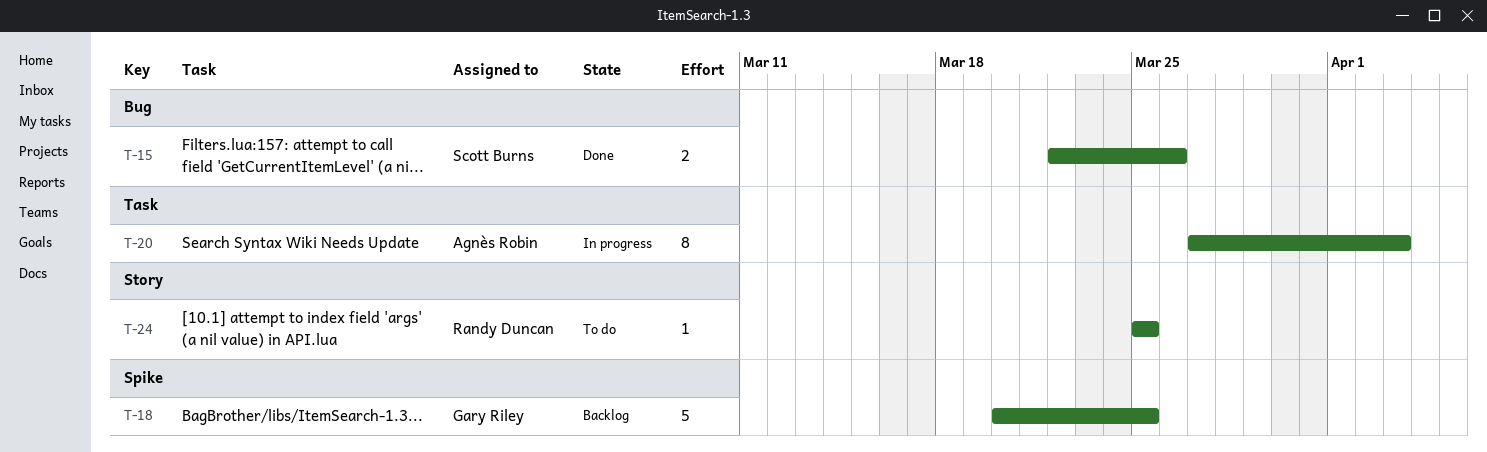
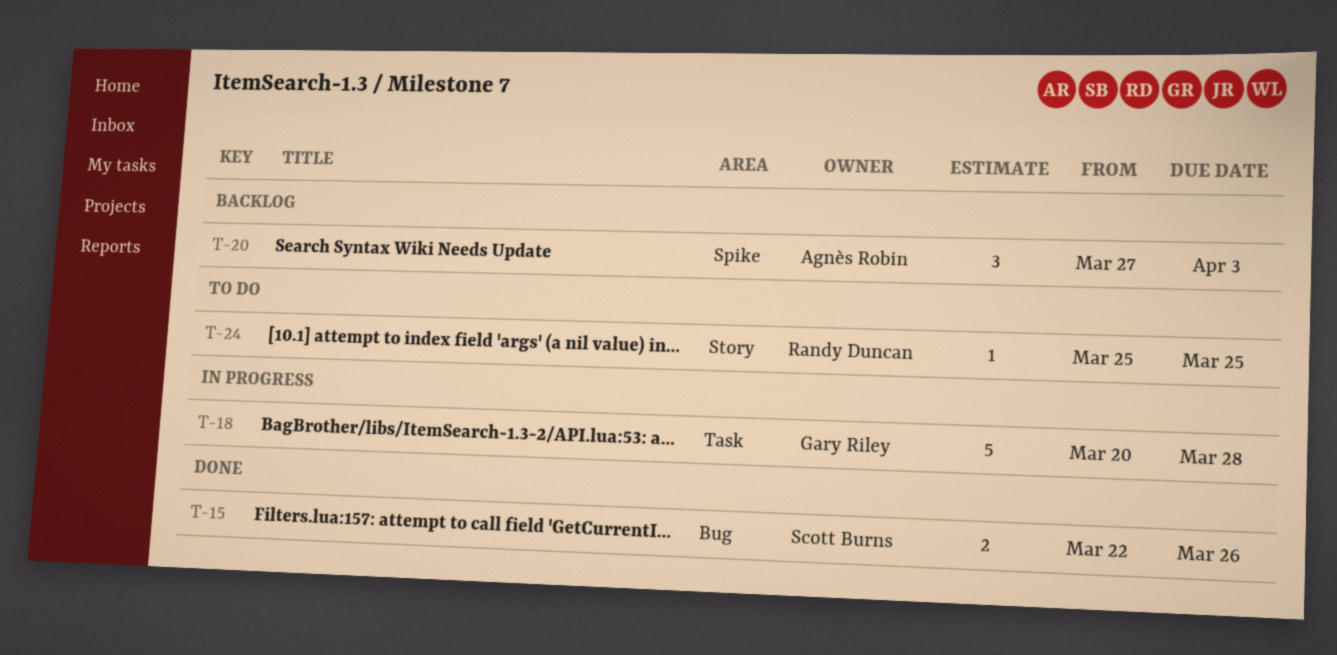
T-18, status: Backlog -> In progress
T-18, label: Spike -> Task
T-18, due: Mar 25 -> Mar 28
T-20, status: In progress -> Backlog
T-20, label: Task -> Spike
T-20, estimate: 8 -> 3

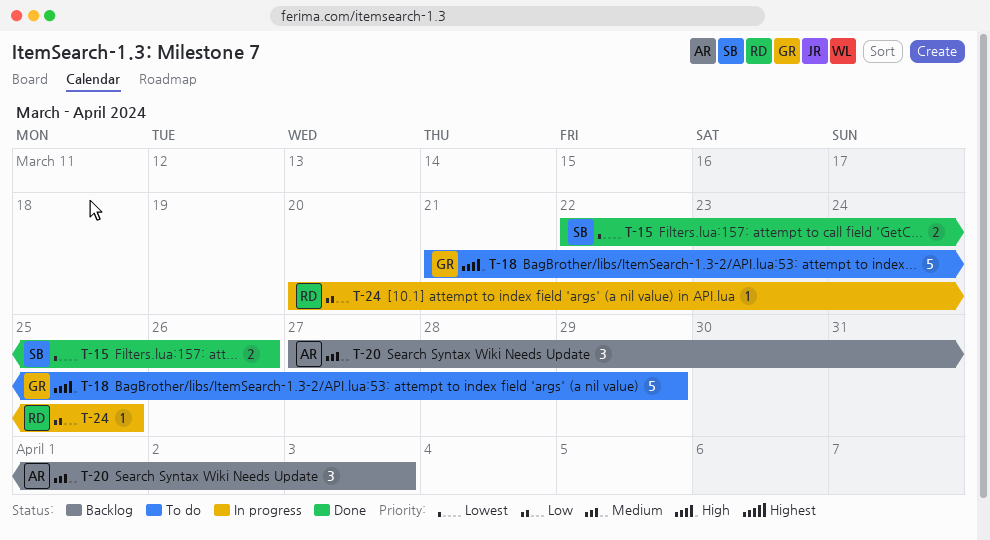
T-18, status: In progress -> To do
T-18, start: Mar 20 -> Mar 21
T-18, due: Mar 28 -> Mar 29
T-24, status: To do -> In progress
T-24, start: Mar 25 -> Mar 20

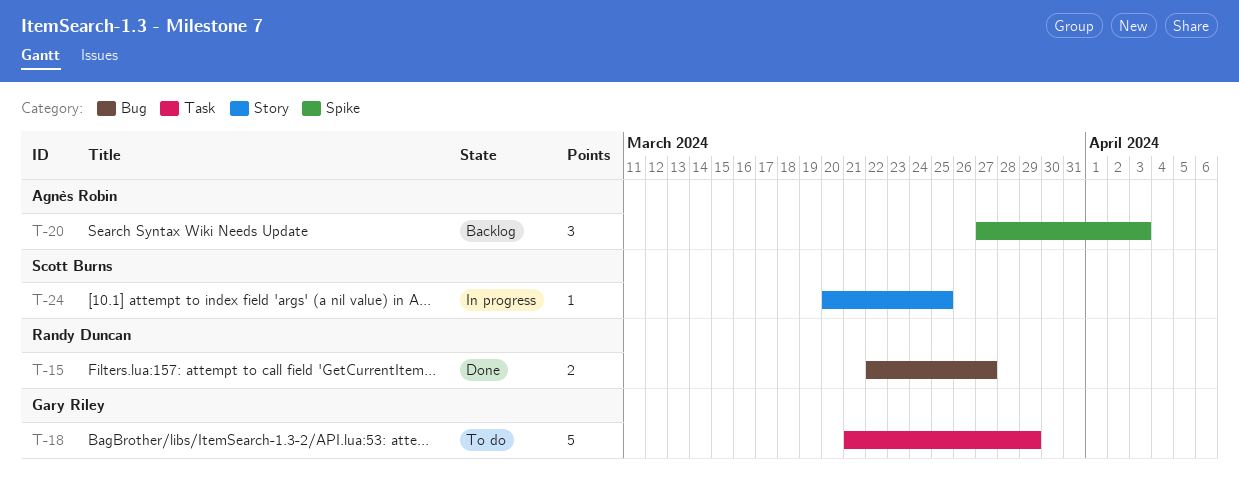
T-15, owner: Scott Burns -> Randy Duncan
T-15, due: Mar 26 -> Mar 27
T-24, owner: Randy Duncan -> Scott Burns

